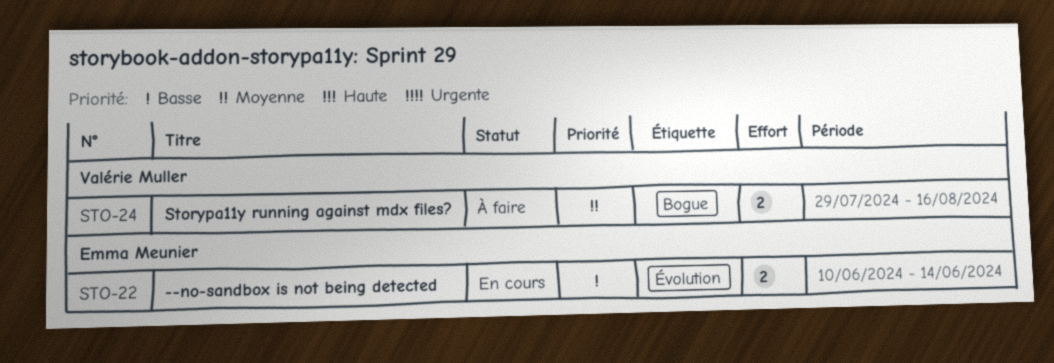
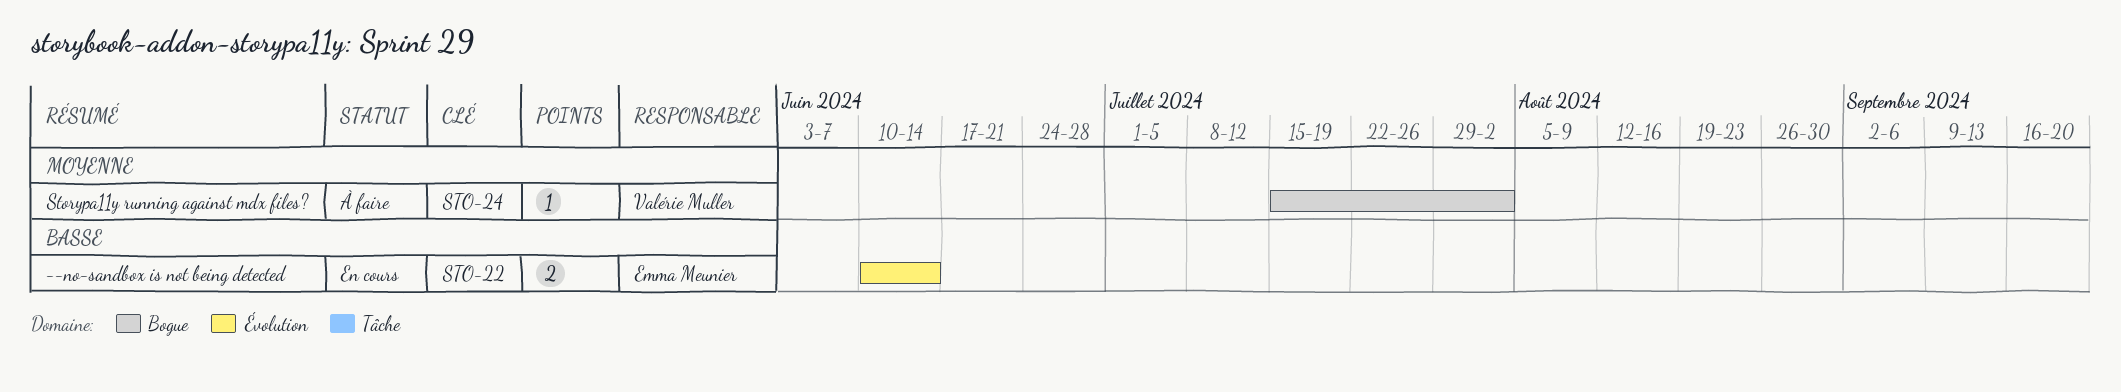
STO-24, estimate: 2 -> 1
STO-24, start: Jul 29 -> Jul 15
STO-24, due: Aug 16 -> Aug 2

